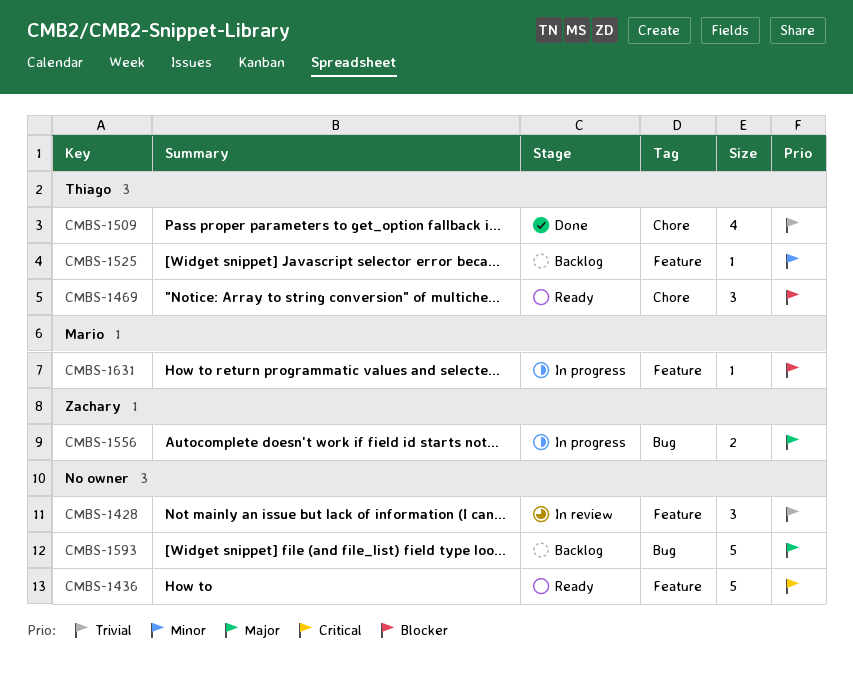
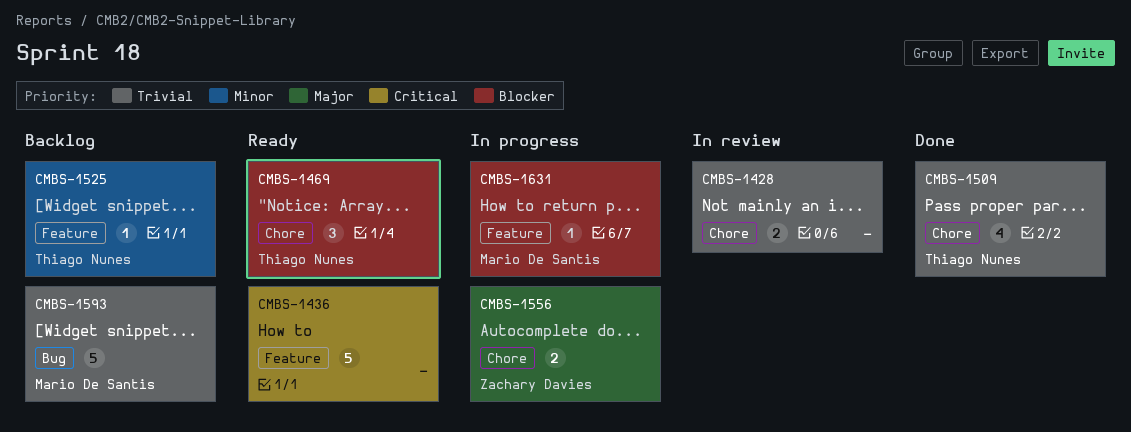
CMBS-1428, label: Feature -> Chore
CMBS-1428, estimate: 3 -> 2
CMBS-1556, label: Bug -> Chore
CMBS-1593, owner: none -> Mario De Santis
CMBS-1593, priority: Major -> Trivial

